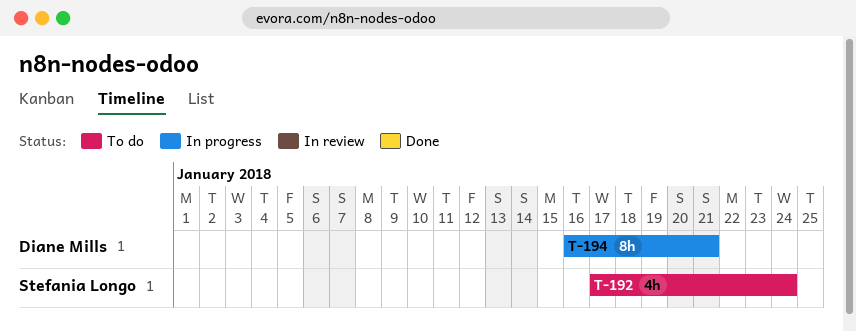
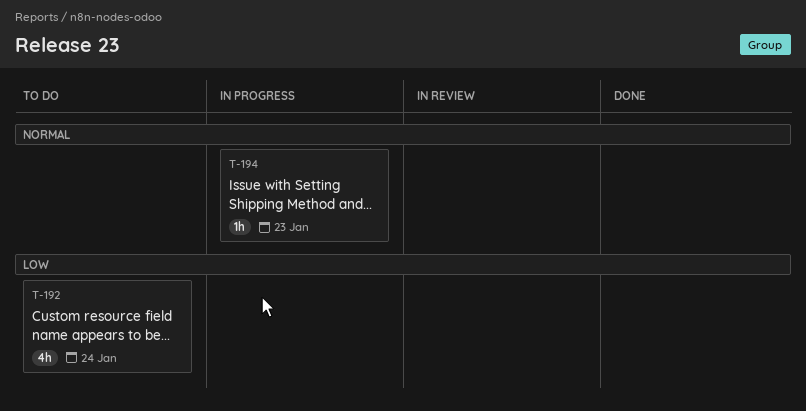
T-194, estimate: 8h -> 1h
T-194, due: Jan 21 -> Jan 23

